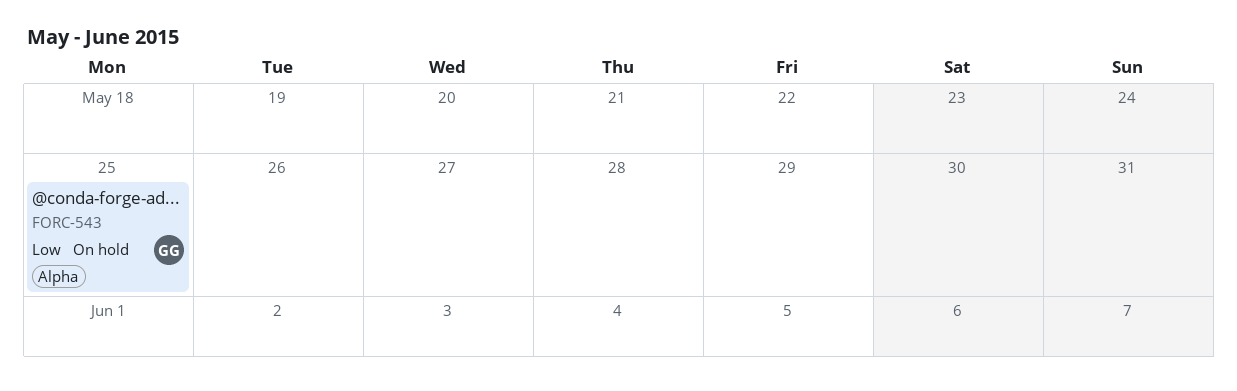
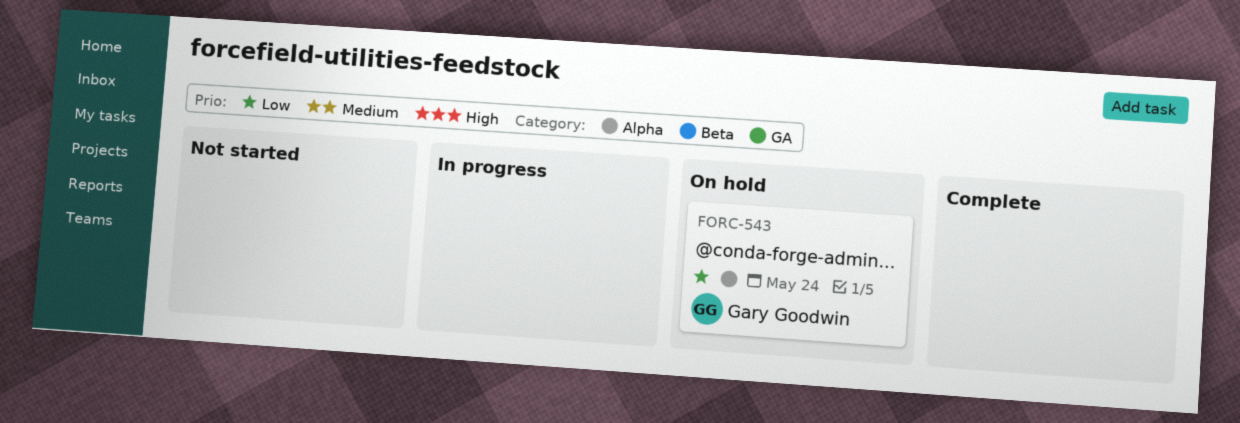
FORC-543, due: May 25 -> May 24

